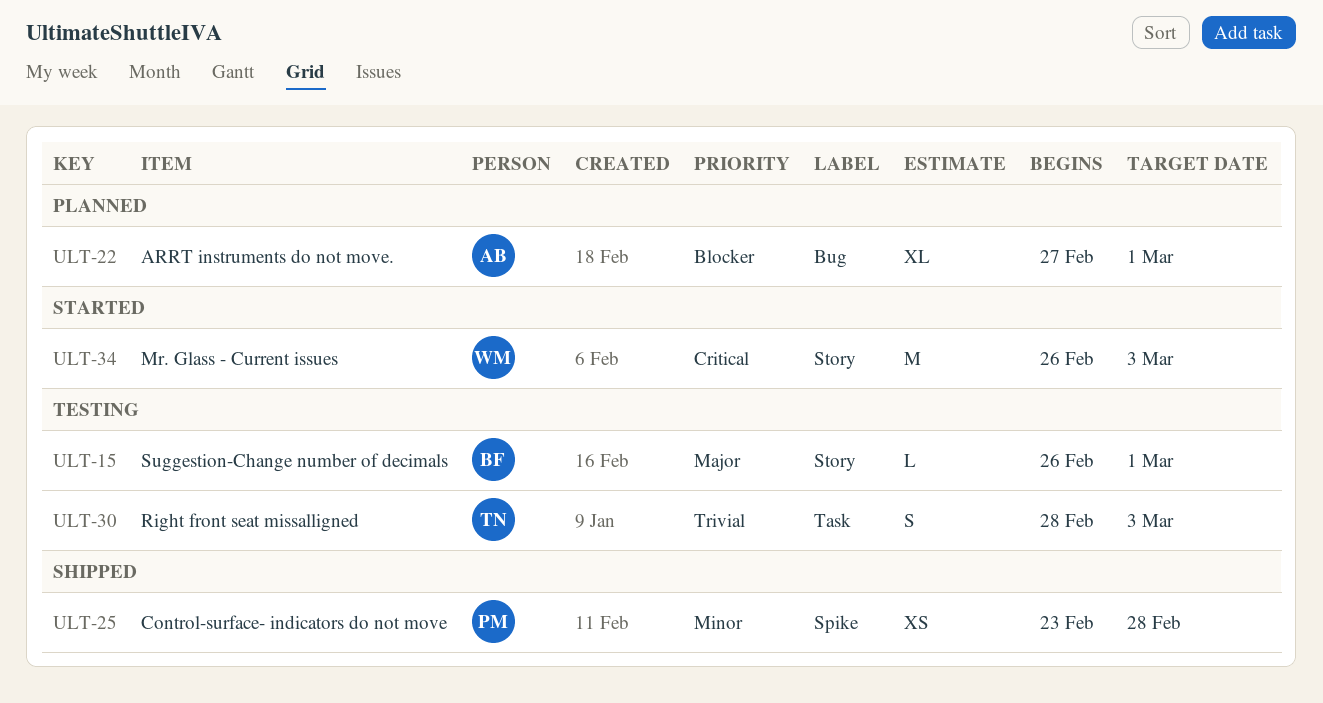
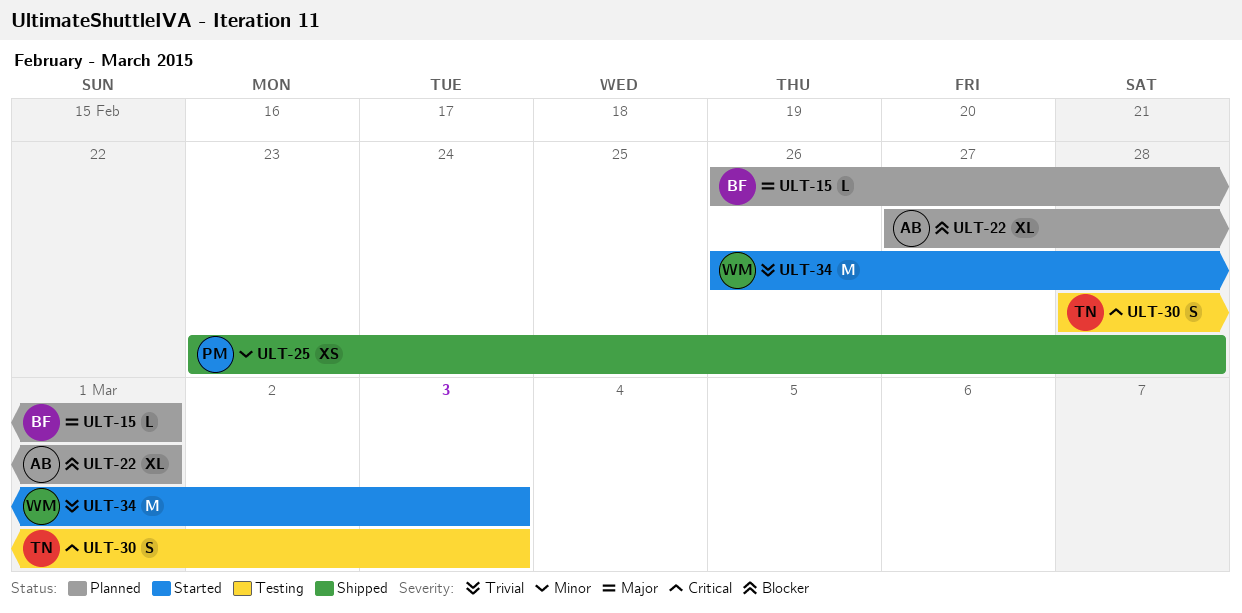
ULT-15, status: Testing -> Planned
ULT-30, priority: Trivial -> Critical
ULT-34, priority: Critical -> Trivial

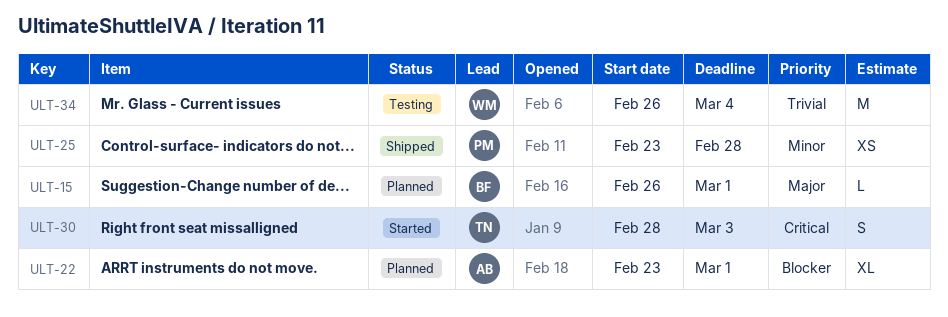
ULT-22, start: Feb 27 -> Feb 23
ULT-30, status: Testing -> Started
ULT-34, status: Started -> Testing
ULT-34, due: Mar 3 -> Mar 4

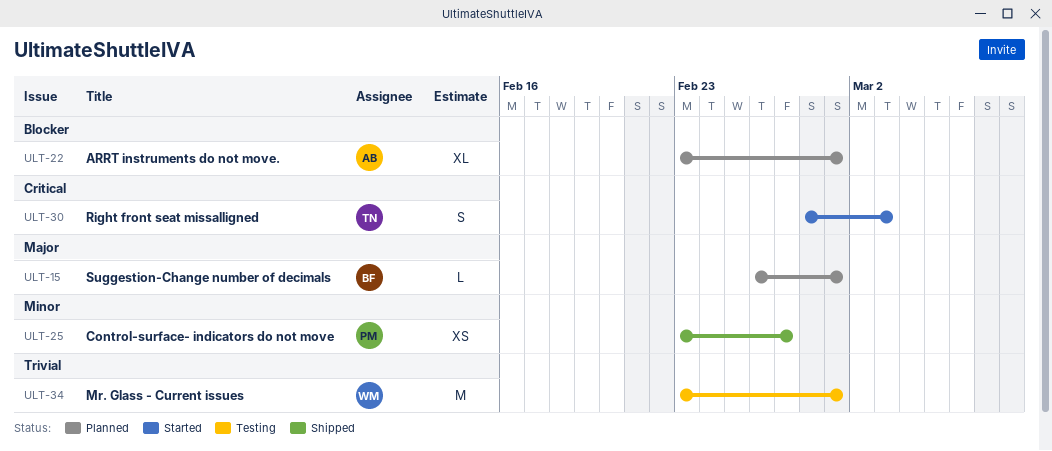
ULT-25, due: Feb 28 -> Feb 27
ULT-34, start: Feb 26 -> Feb 23
ULT-34, due: Mar 4 -> Mar 1

